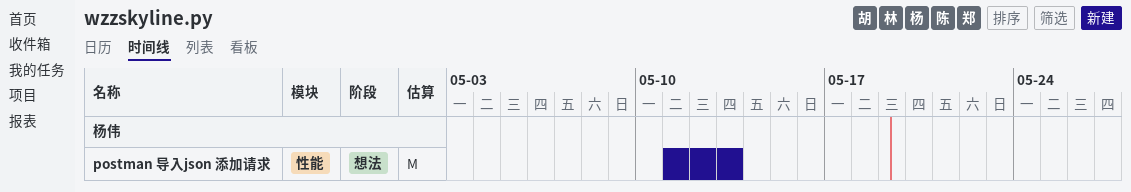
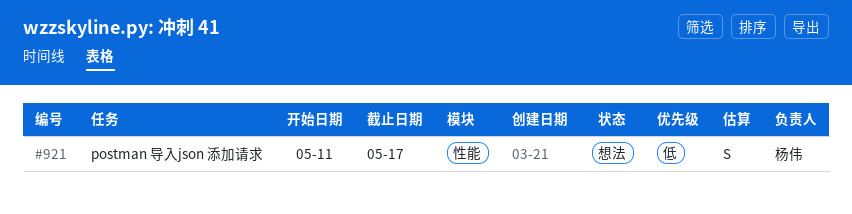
postman 导入json 添加请求, estimate: M -> S
postman 导入json 添加请求, due: May 13 -> May 17

